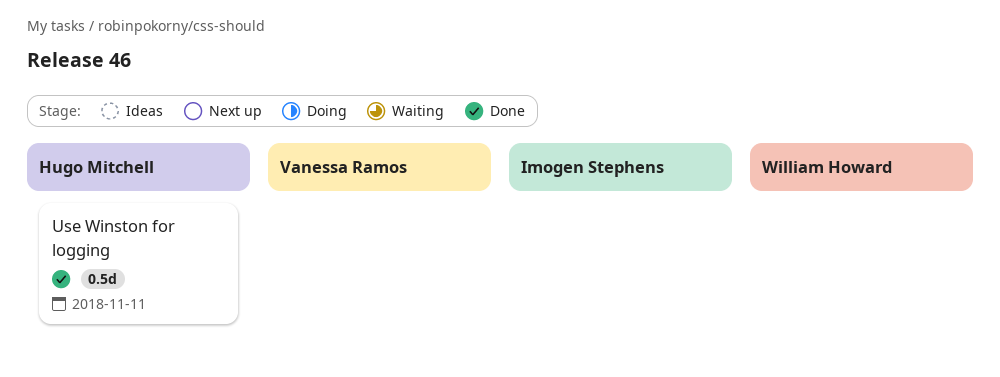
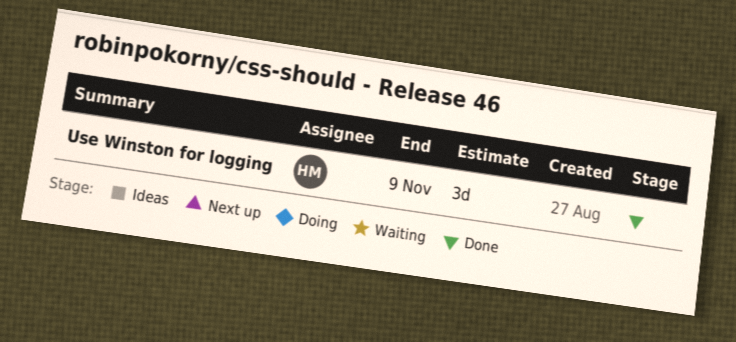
Use Winston for logging, estimate: 0.5d -> 3d
Use Winston for logging, due: Nov 11 -> Nov 9

